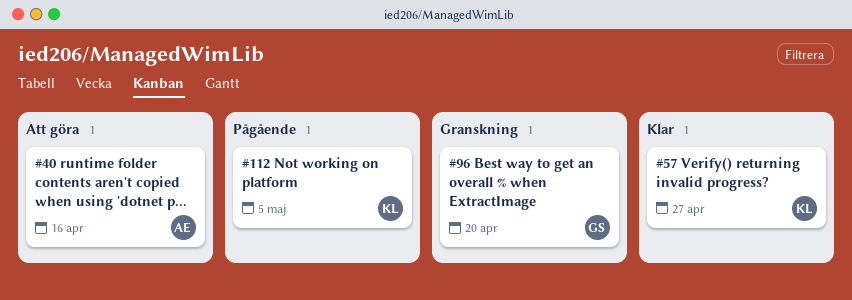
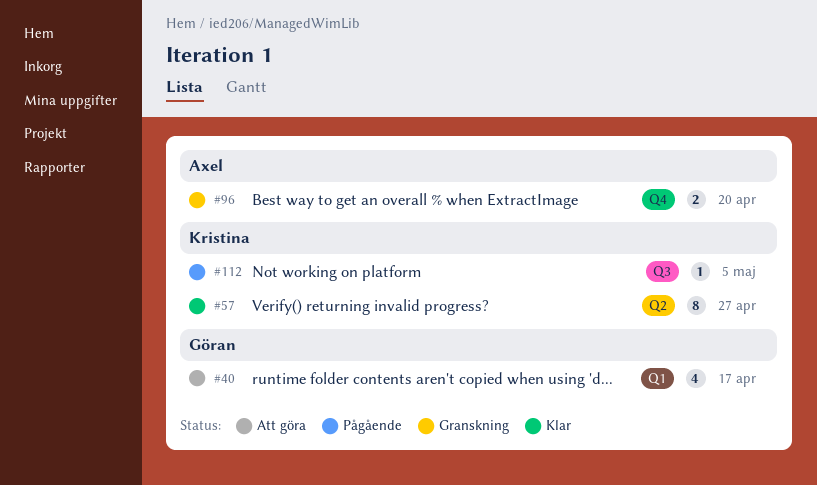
#40, owner: Axel -> Göran
#40, due: Apr 16 -> Apr 17
#96, owner: Göran -> Axel

